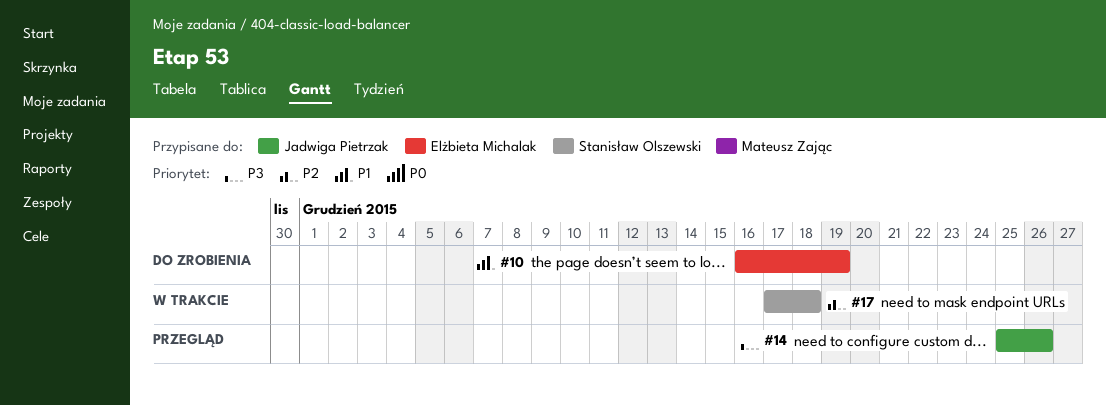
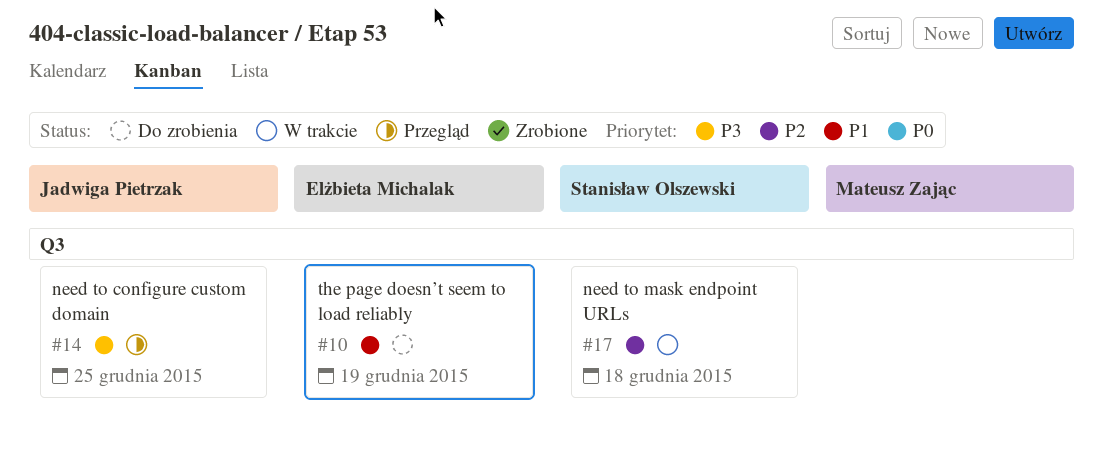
#14, due: Dec 26 -> Dec 25

